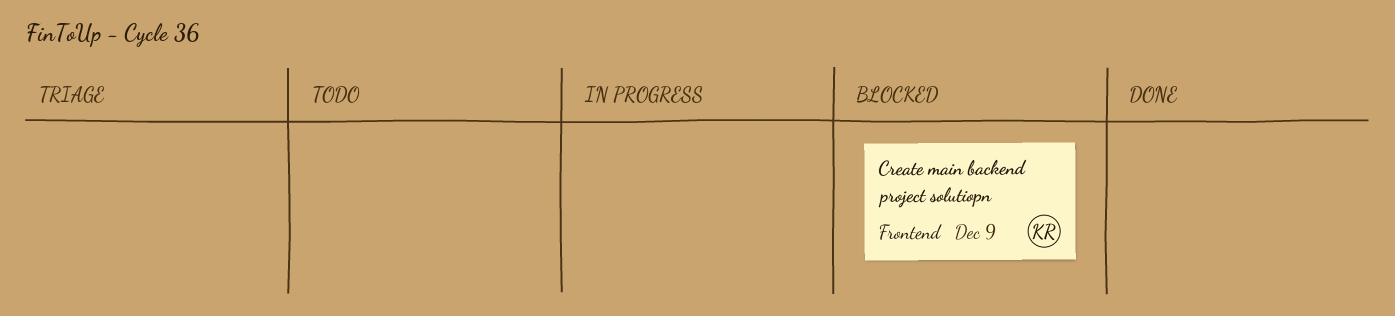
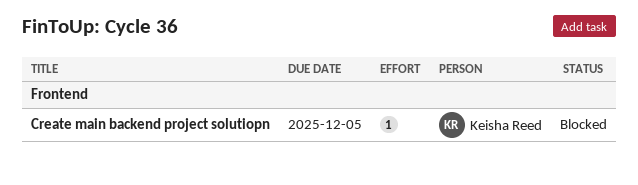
Create main backend project solutiopn, due: Dec 9 -> Dec 5

